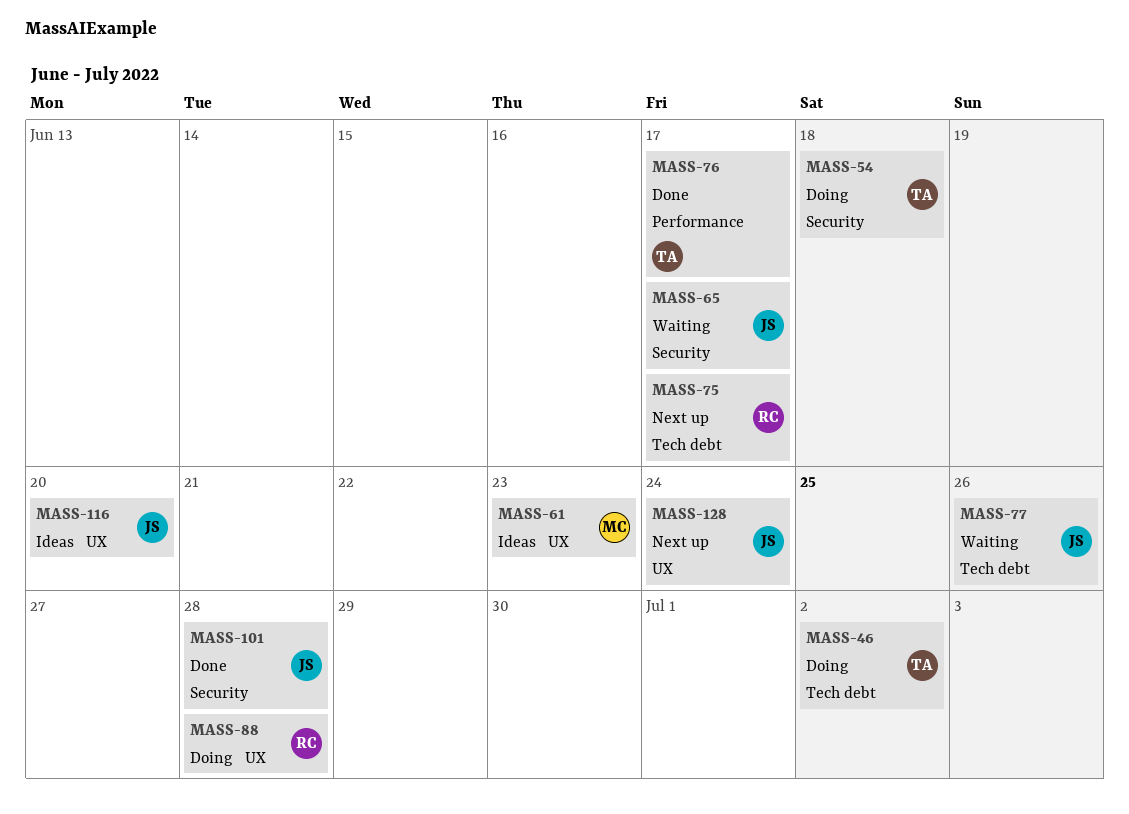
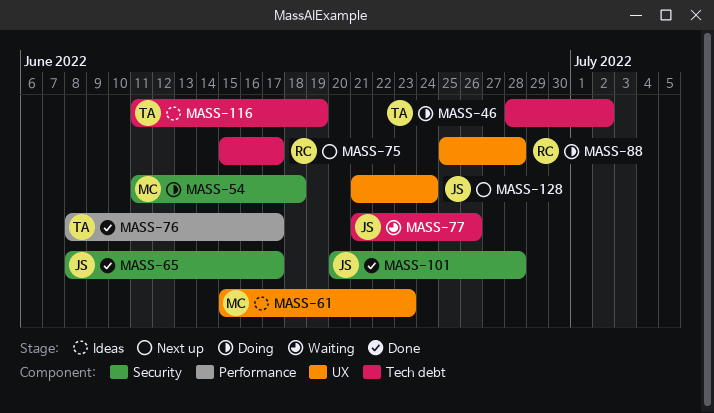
MASS-54, owner: TA -> MC
MASS-65, status: Waiting -> Done
MASS-116, owner: JS -> TA
MASS-116, label: UX -> Tech debt
MASS-116, due: Jun 20 -> Jun 19

